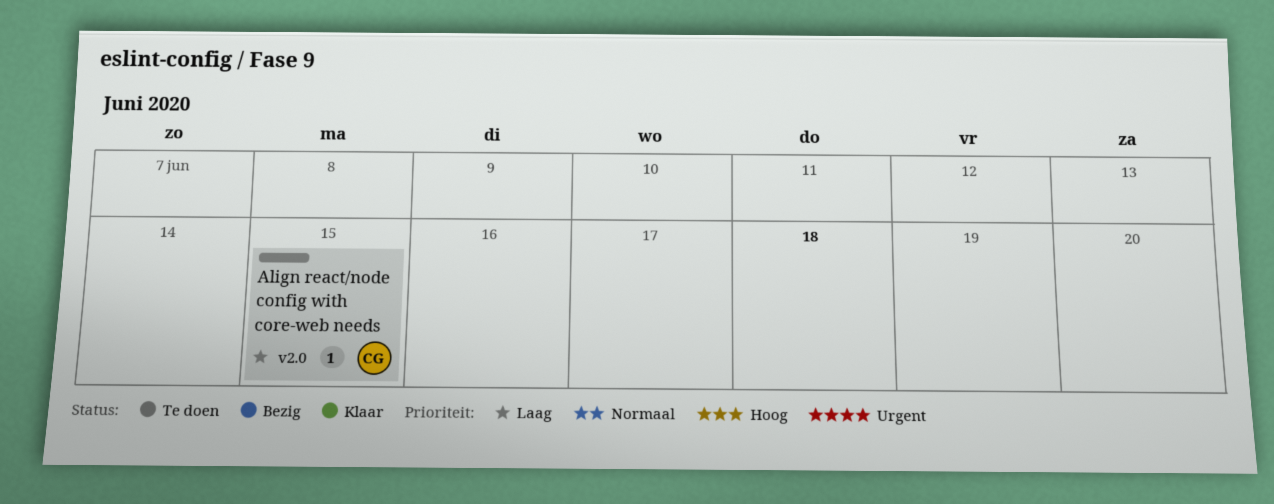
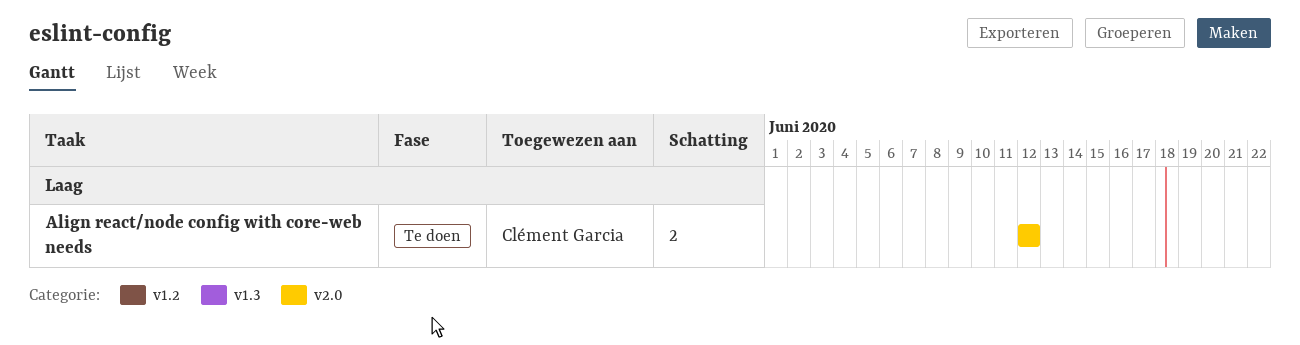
Align react/node config with core-web needs, estimate: 1 -> 2
Align react/node config with core-web needs, due: Jun 15 -> Jun 12

